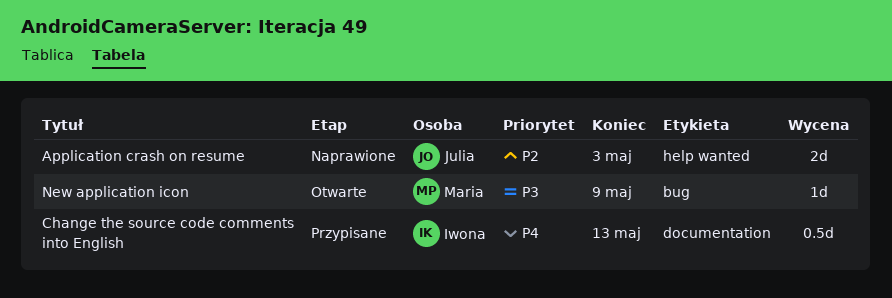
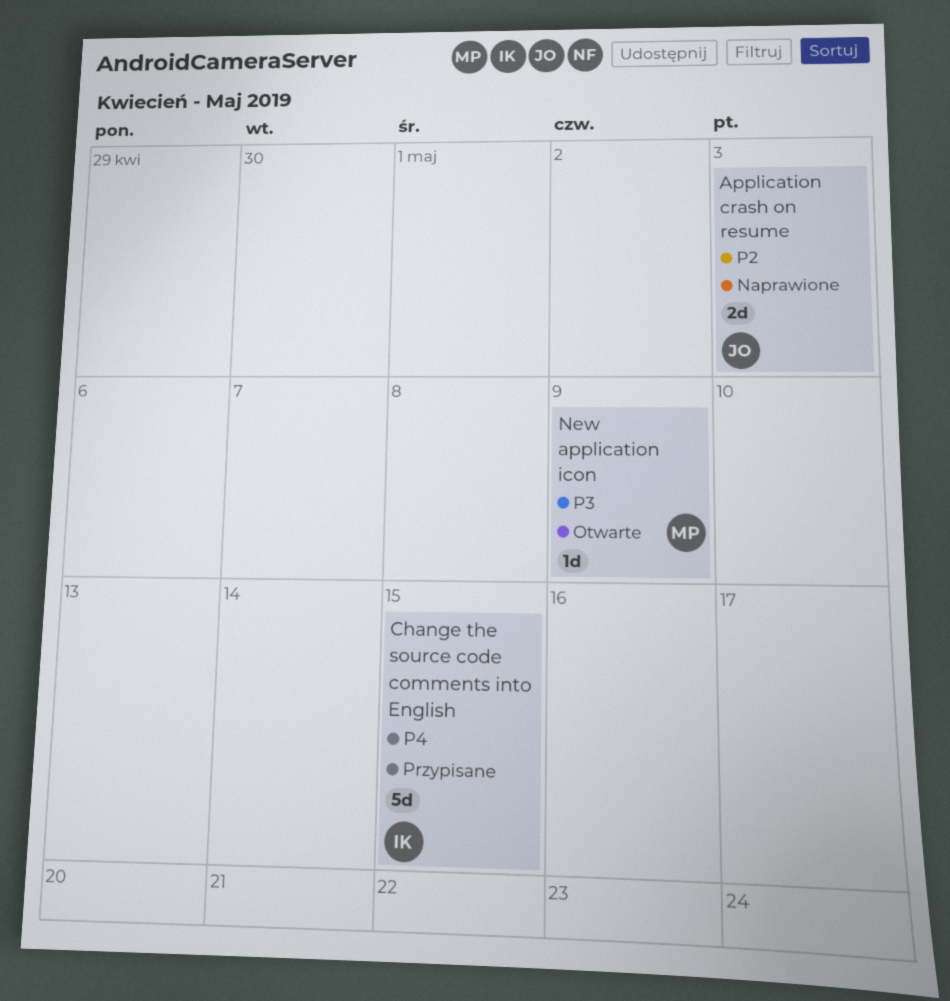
Change the source code comments into English, estimate: 0.5d -> 5d
Change the source code comments into English, due: May 13 -> May 15

